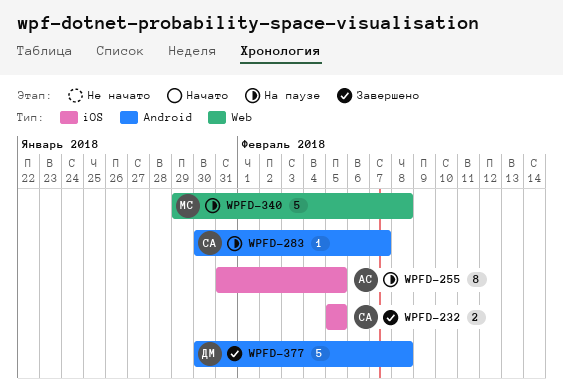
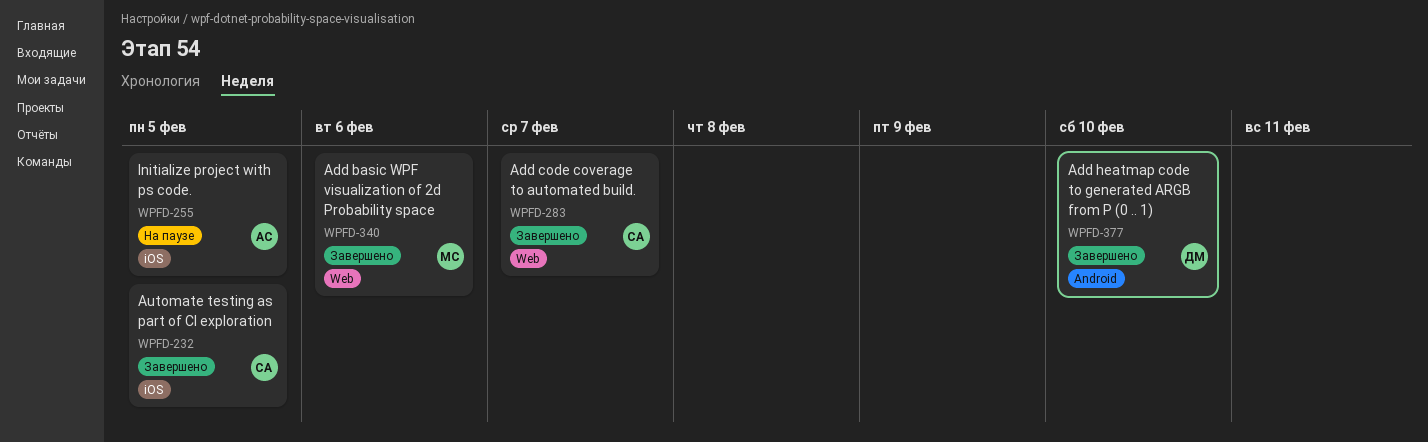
WPFD-283, status: На паузе -> Завершено
WPFD-283, label: Android -> Web
WPFD-340, status: На паузе -> Завершено
WPFD-340, due: Feb 8 -> Feb 6
WPFD-377, due: Feb 8 -> Feb 10

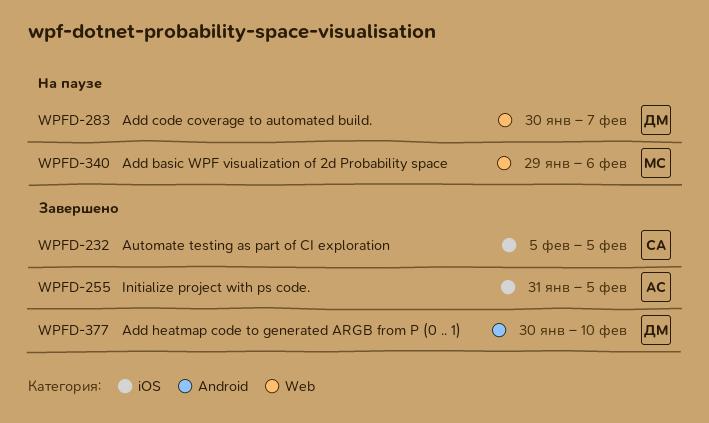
WPFD-255, status: На паузе -> Завершено
WPFD-283, status: Завершено -> На паузе
WPFD-283, owner: СА -> ДМ
WPFD-340, status: Завершено -> На паузе

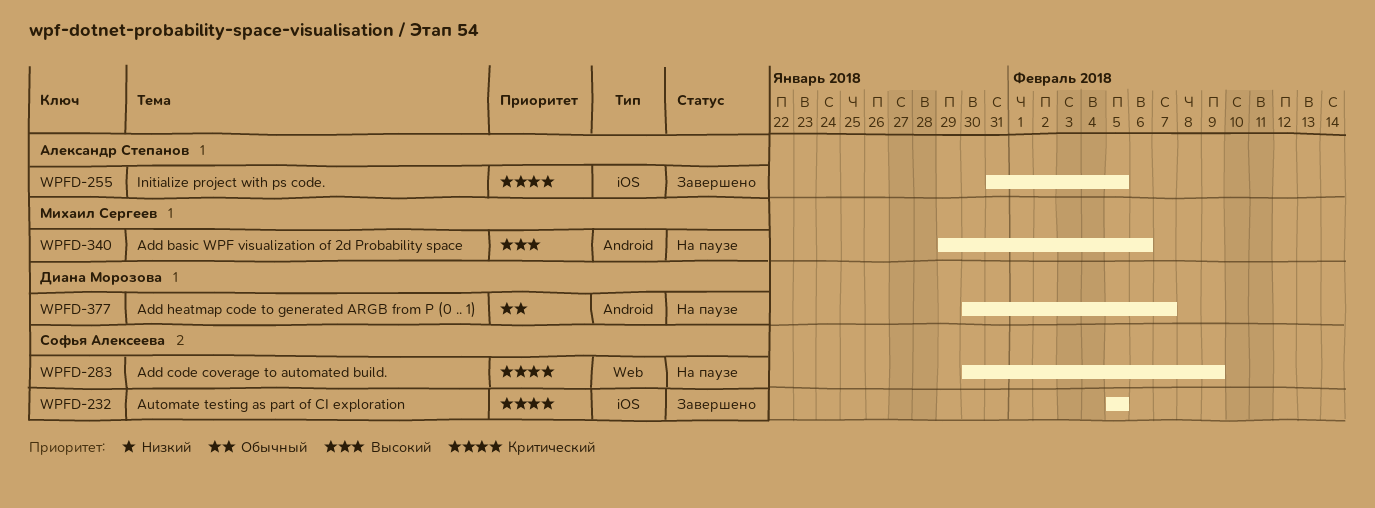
WPFD-283, owner: Диана Морозова -> Софья Алексеева
WPFD-283, due: Feb 7 -> Feb 9
WPFD-340, label: Web -> Android
WPFD-377, status: Завершено -> На паузе
WPFD-377, due: Feb 10 -> Feb 7

